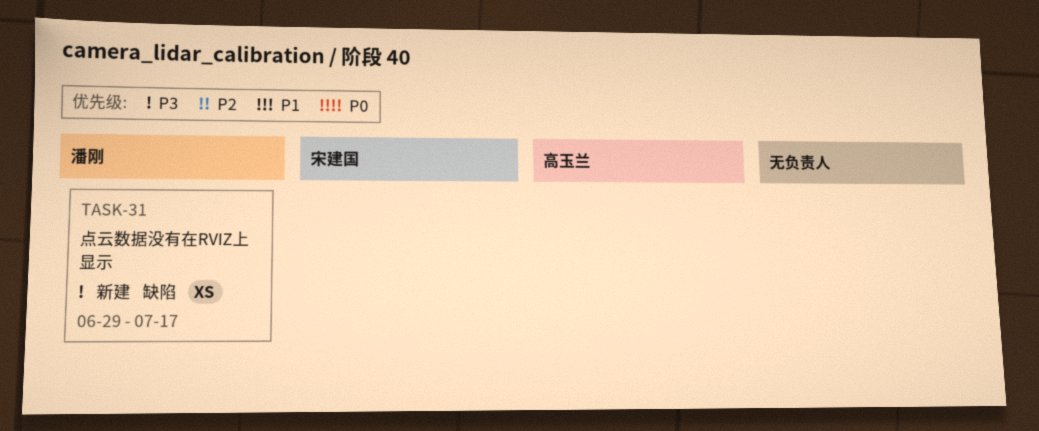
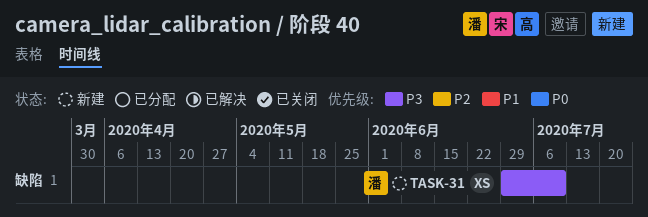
TASK-31, due: Jul 17 -> Jul 10

